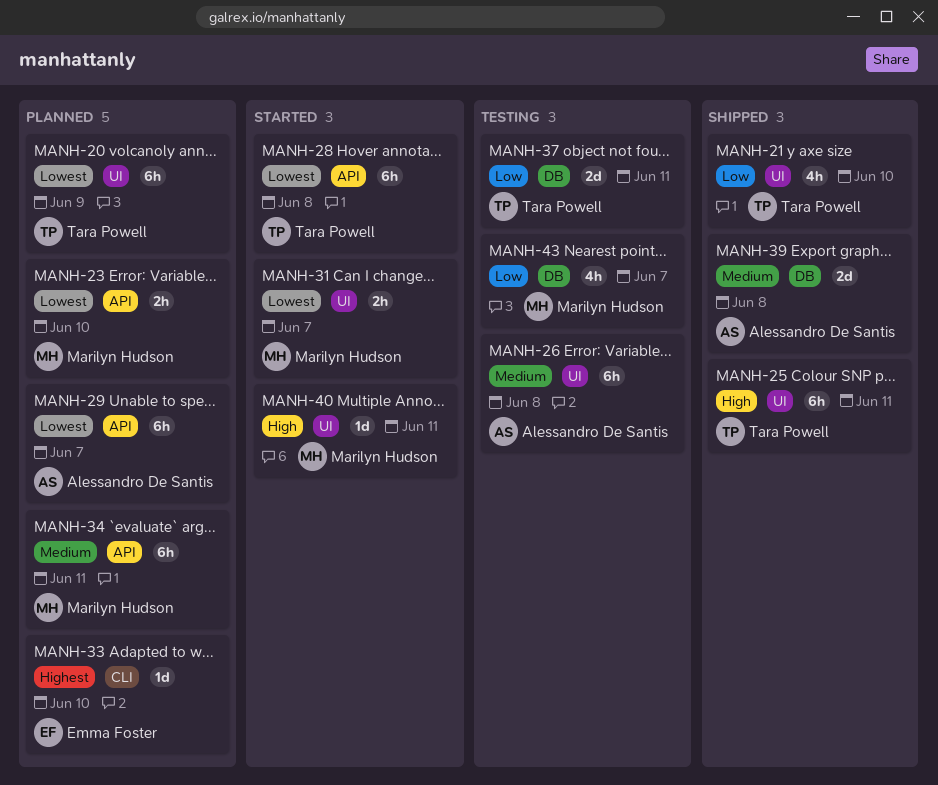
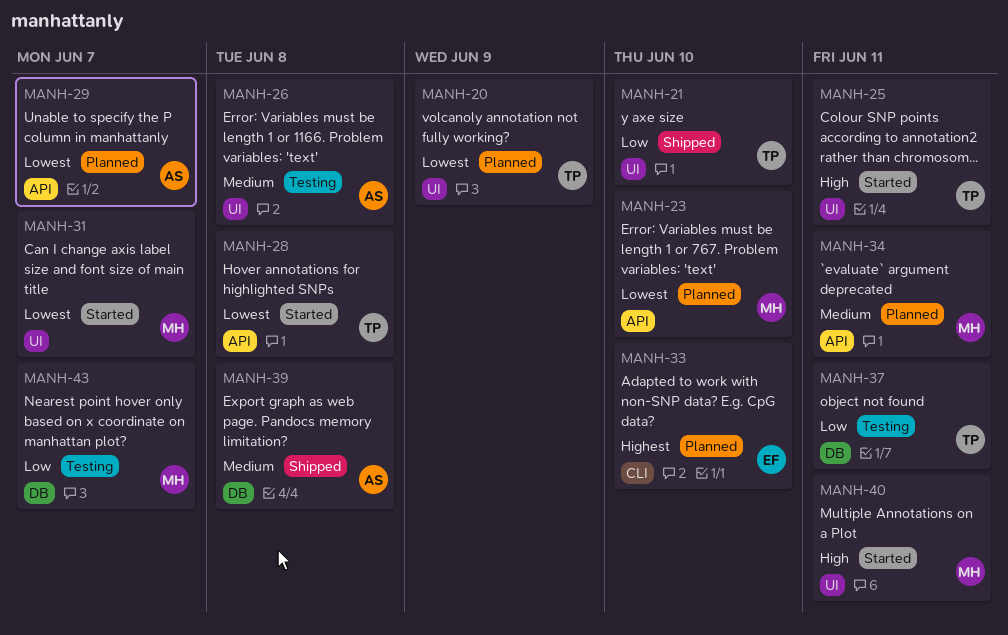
MANH-25, status: Shipped -> Started

